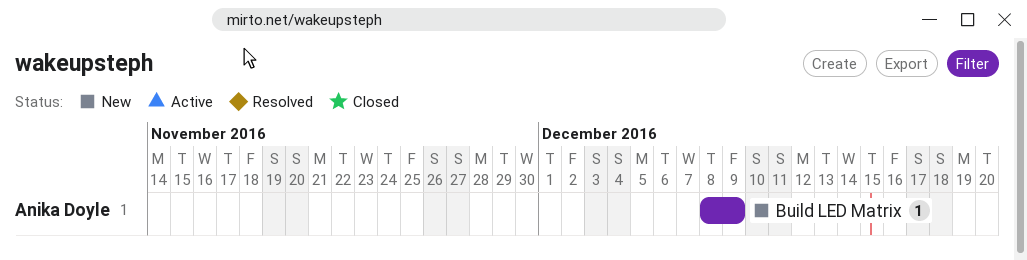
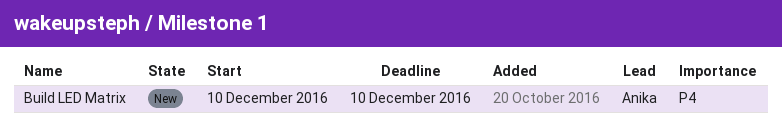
Build LED Matrix, start: Dec 8 -> Dec 10
Build LED Matrix, due: Dec 9 -> Dec 10

